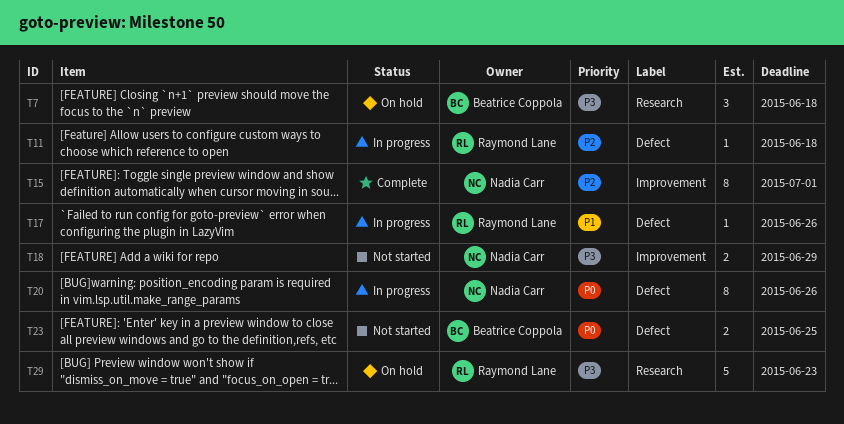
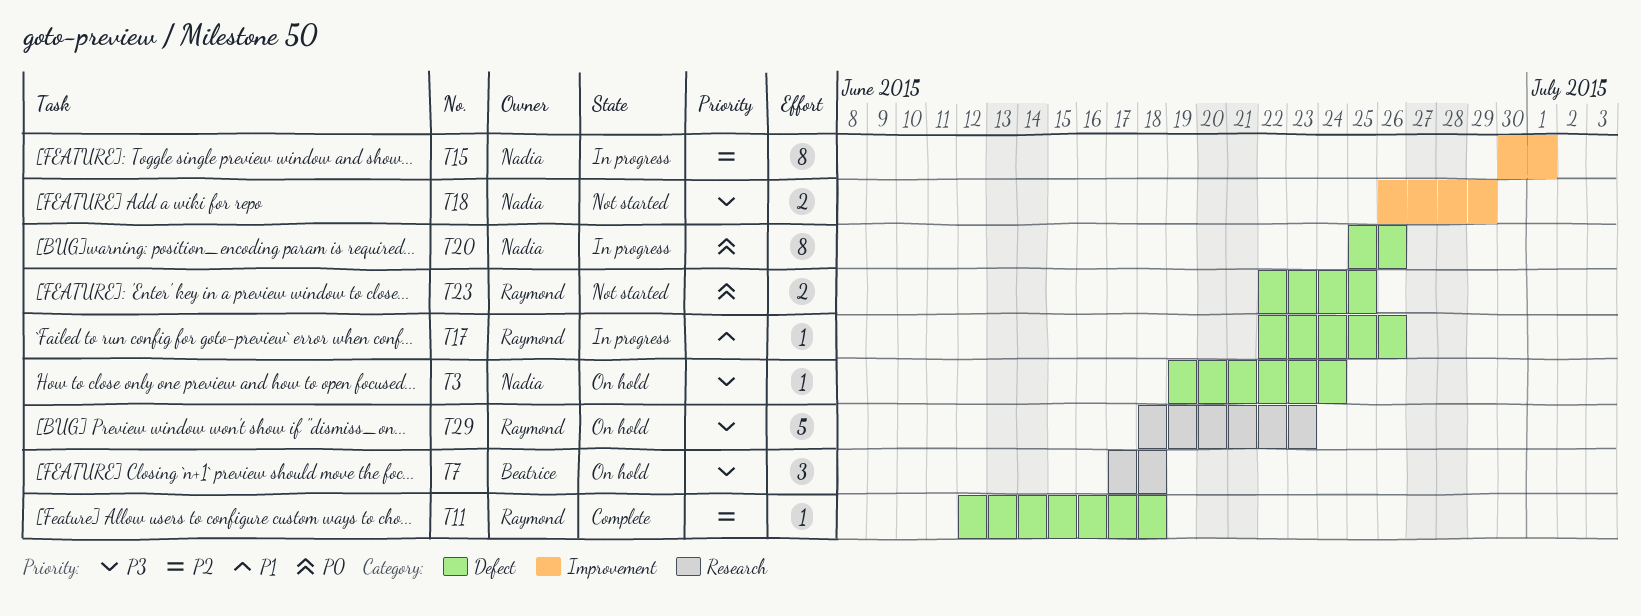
T3: none -> present
T11, status: In progress -> Complete
T15, status: Complete -> In progress
T23, owner: Beatrice Coppola -> Raymond Lane

